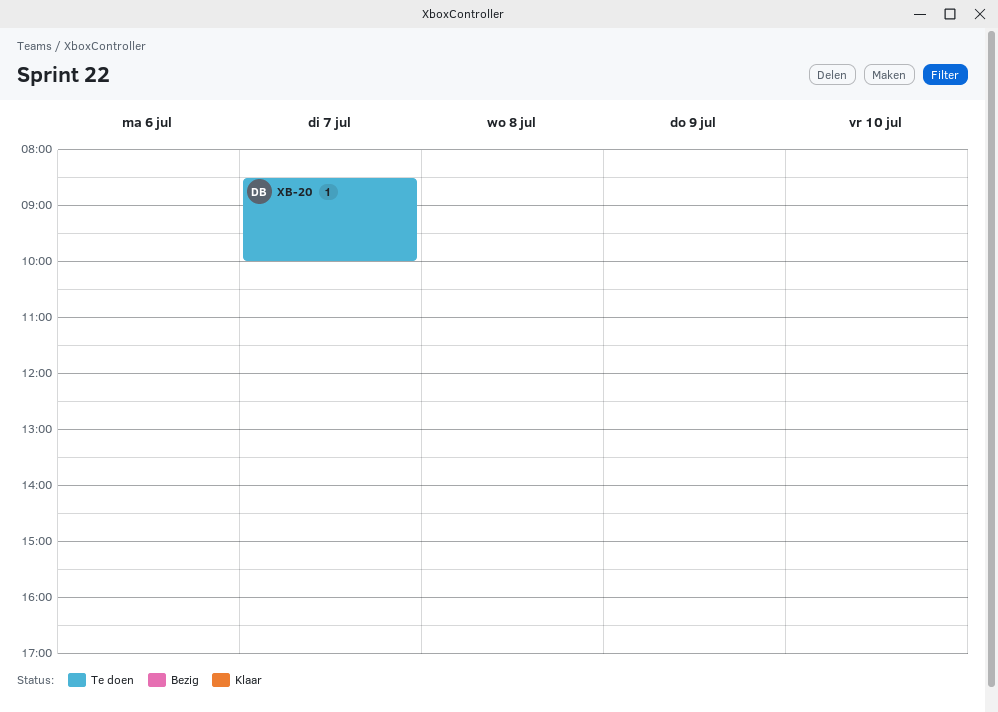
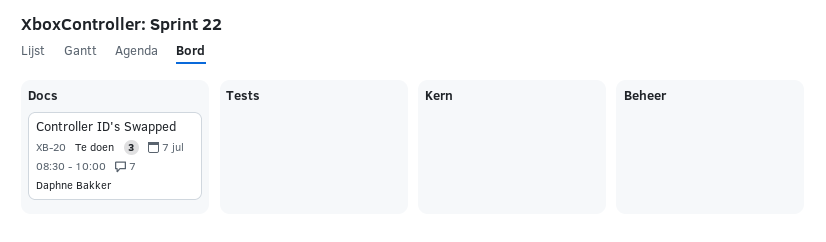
XB-20, estimate: 1 -> 3

